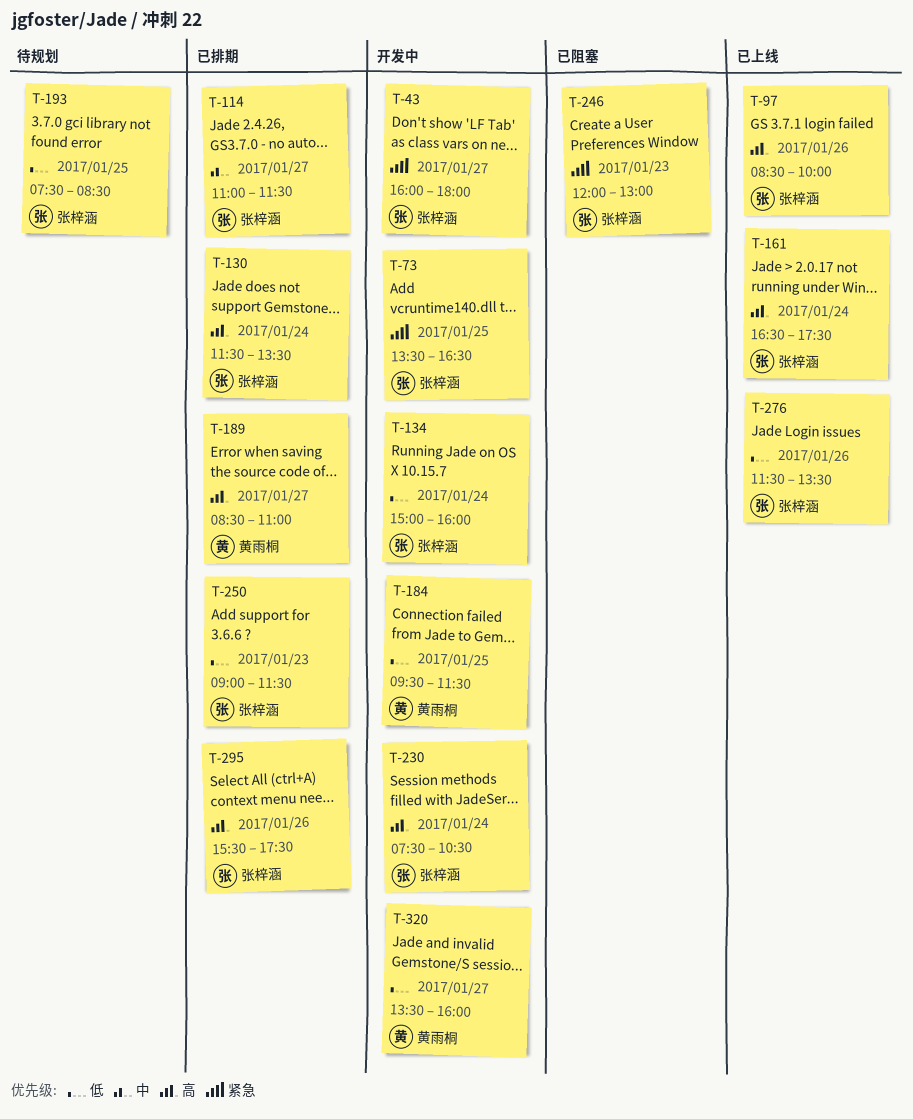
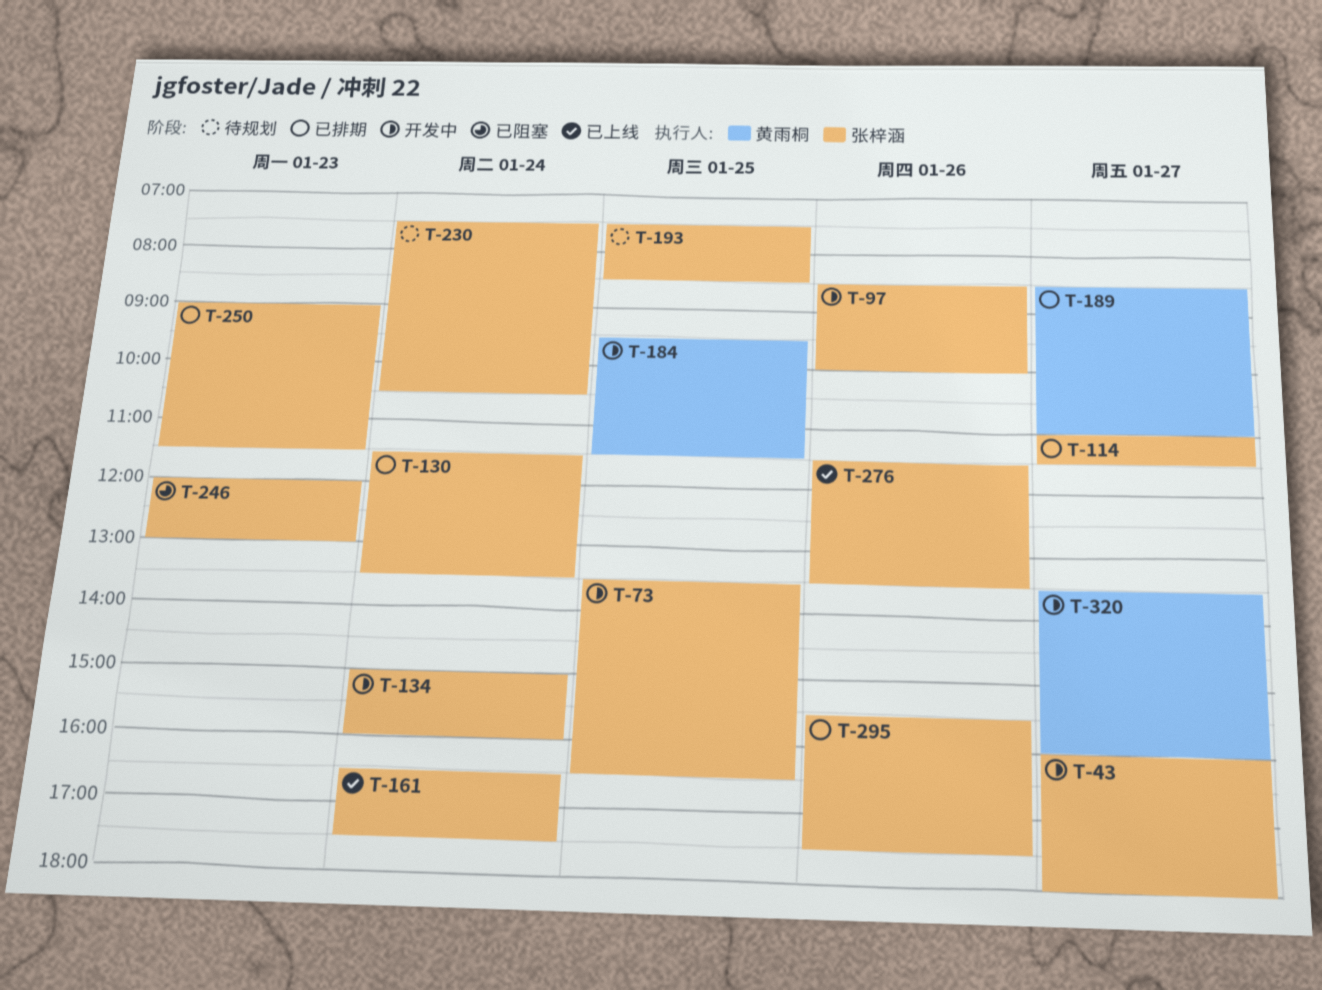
T-97, status: 已上线 -> 开发中
T-230, status: 开发中 -> 待规划

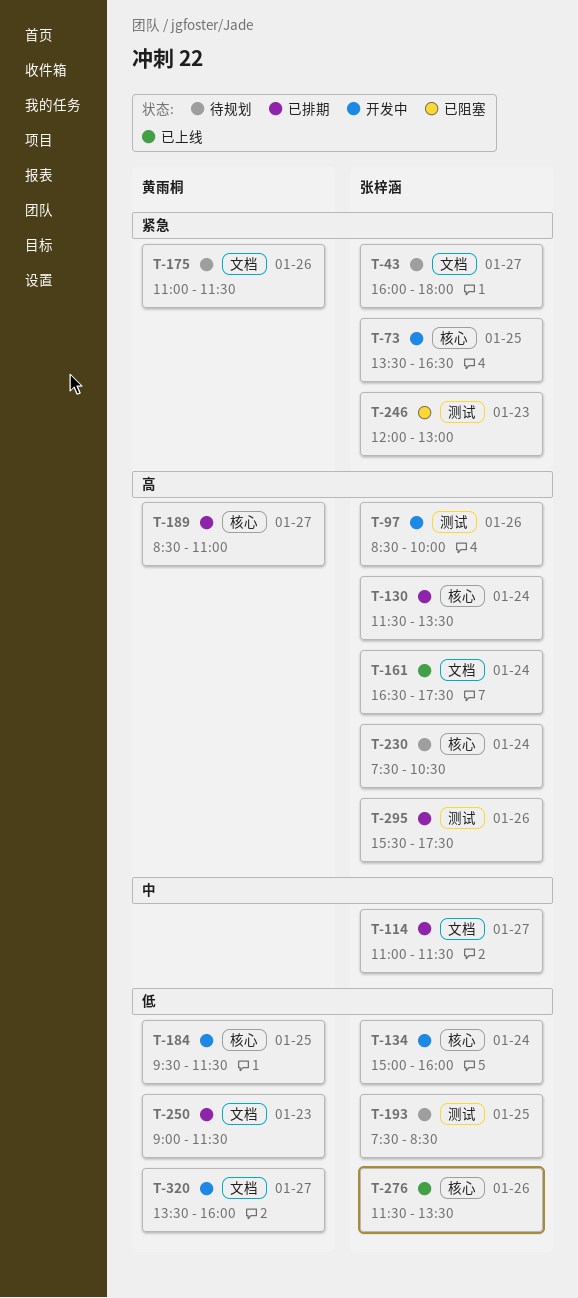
T-43, status: 开发中 -> 待规划
T-175: none -> present
T-250, owner: 张梓涵 -> 黄雨桐

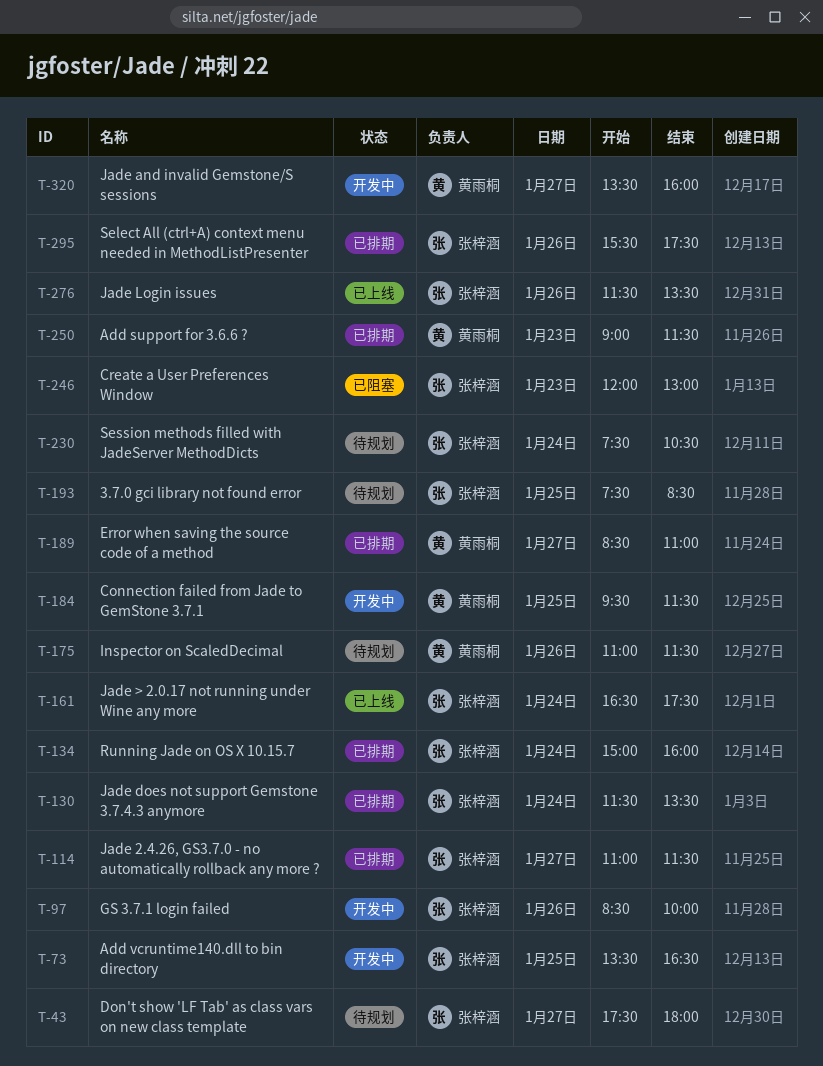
T-43, begins: 16:00 -> 17:30
T-134, status: 开发中 -> 已排期

